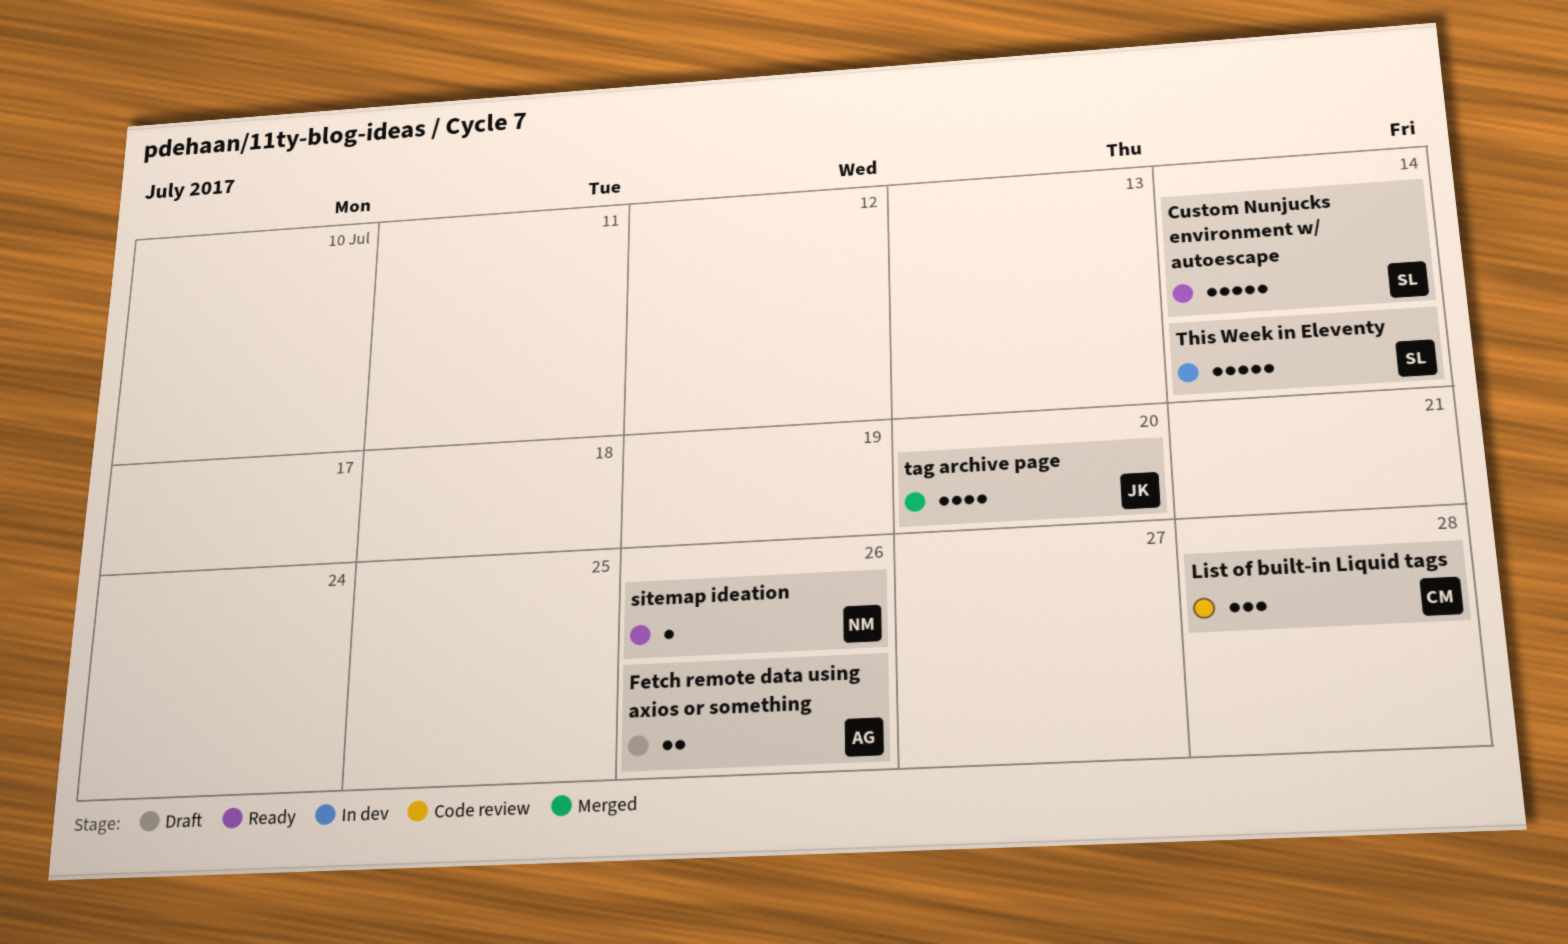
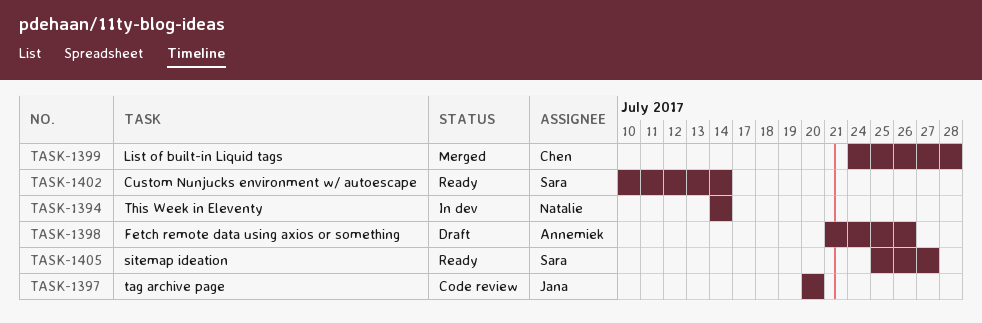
List of built-in Liquid tags, status: Code review -> Merged
sitemap ideation, owner: Natalie -> Sara
sitemap ideation, due: Jul 26 -> Jul 27
tag archive page, status: Merged -> Code review
This Week in Eleventy, owner: Sara -> Natalie

